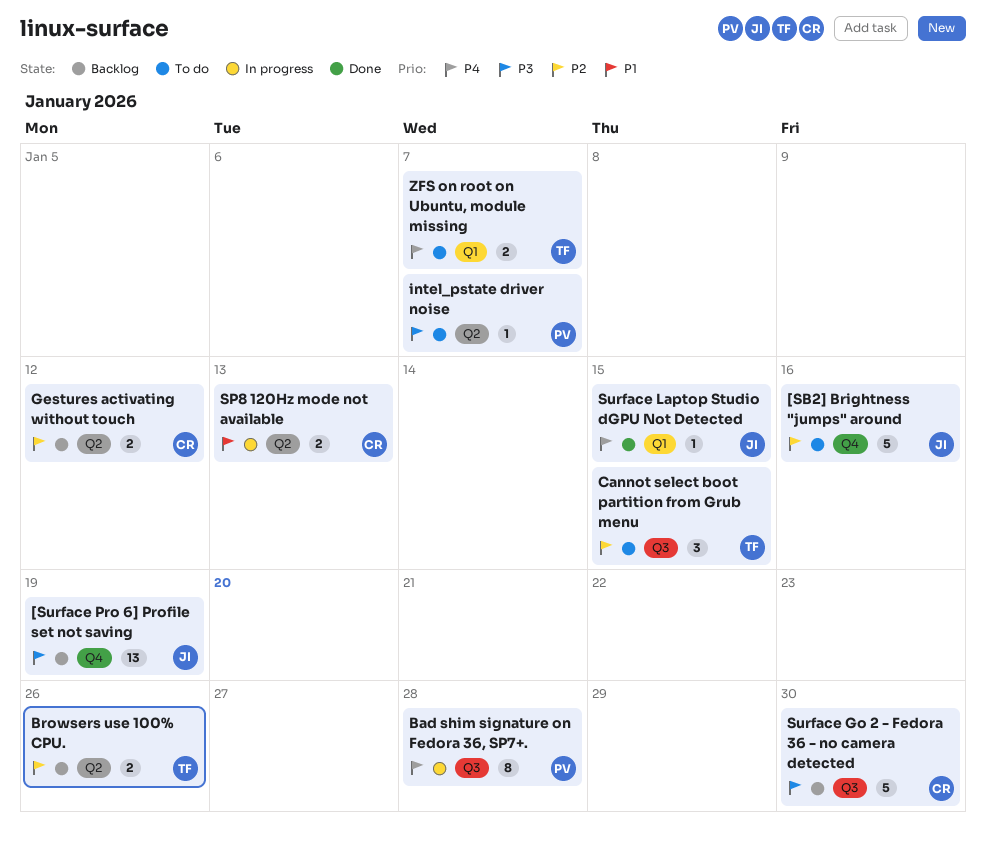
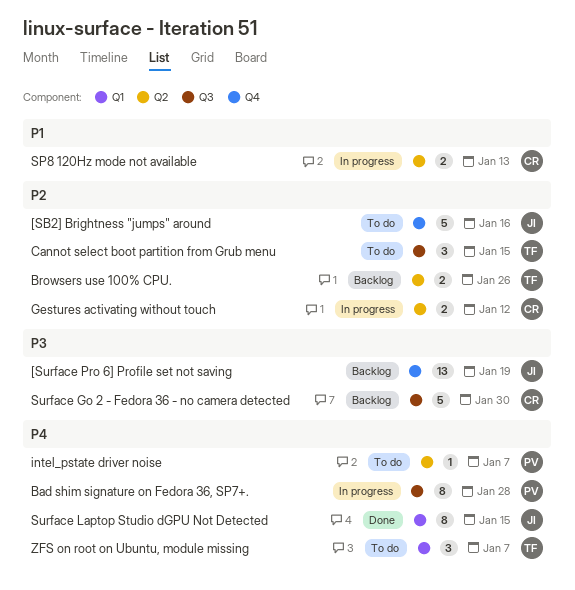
Gestures activating without touch, status: Backlog -> In progress
intel_pstate driver noise, priority: P3 -> P4
Surface Laptop Studio dGPU Not Detected, estimate: 1 -> 8
ZFS on root on Ubuntu, module missing, estimate: 2 -> 3

